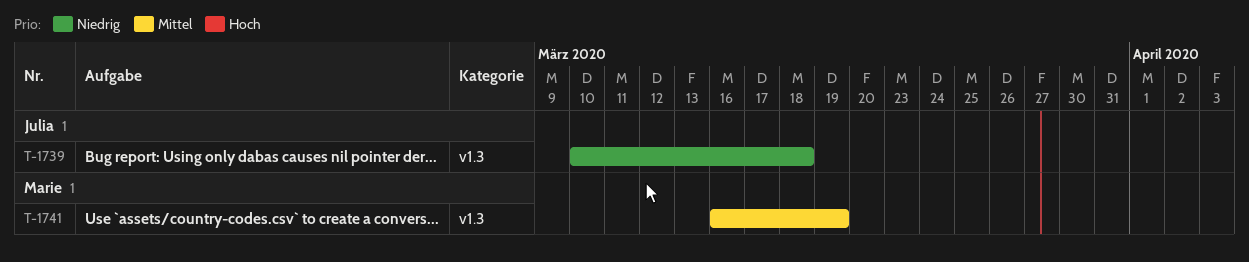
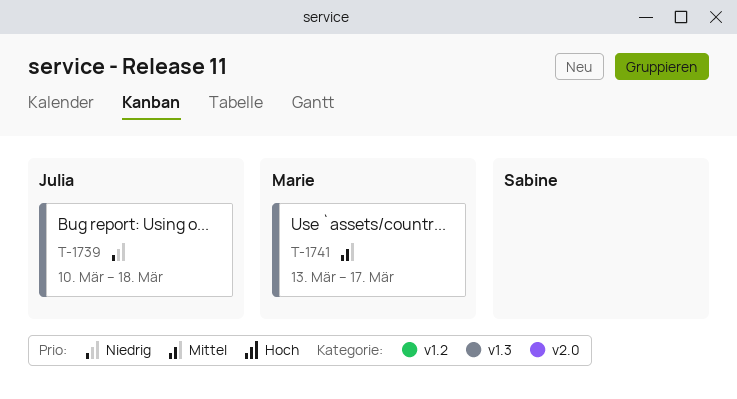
T-1741, start: Mar 16 -> Mar 13
T-1741, due: Mar 19 -> Mar 17

